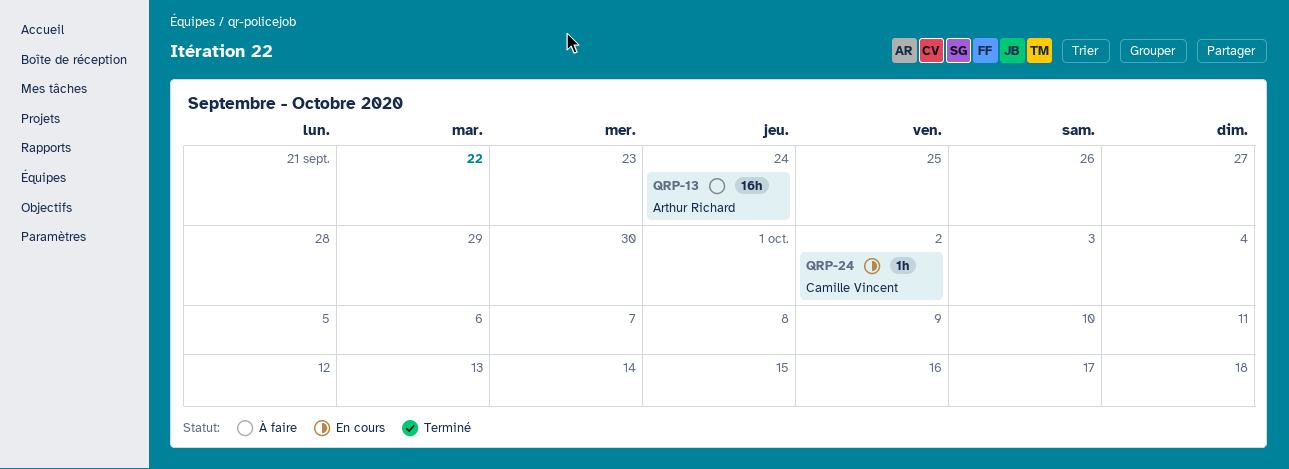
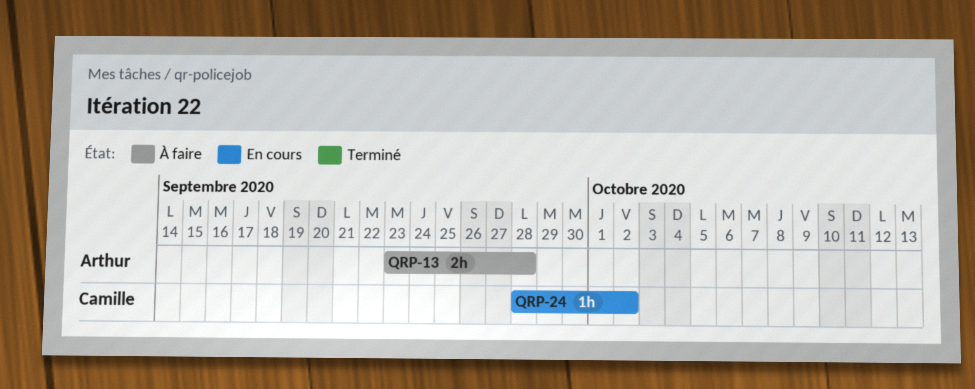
QRP-13, estimate: 16h -> 2h
QRP-13, due: Sep 24 -> Sep 28

